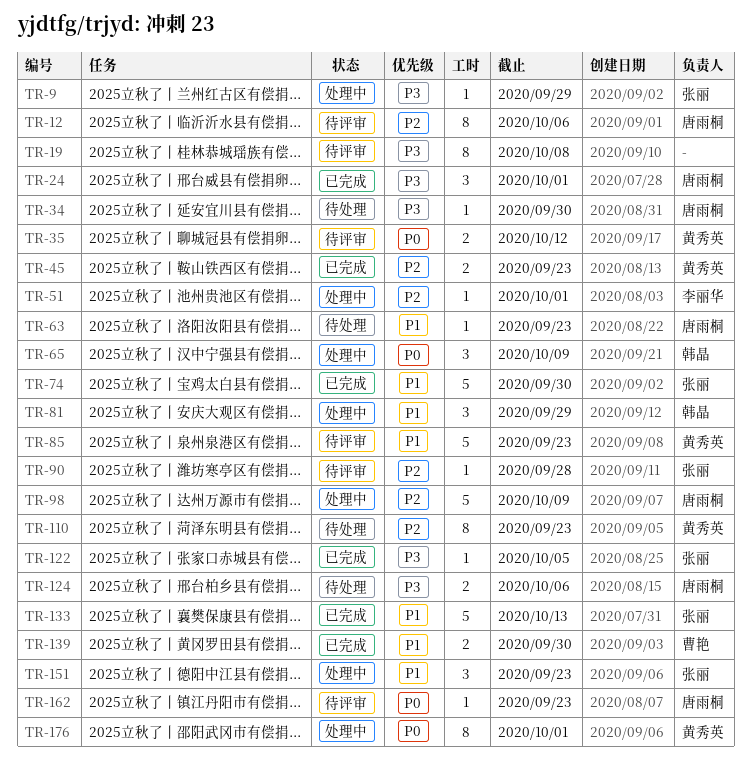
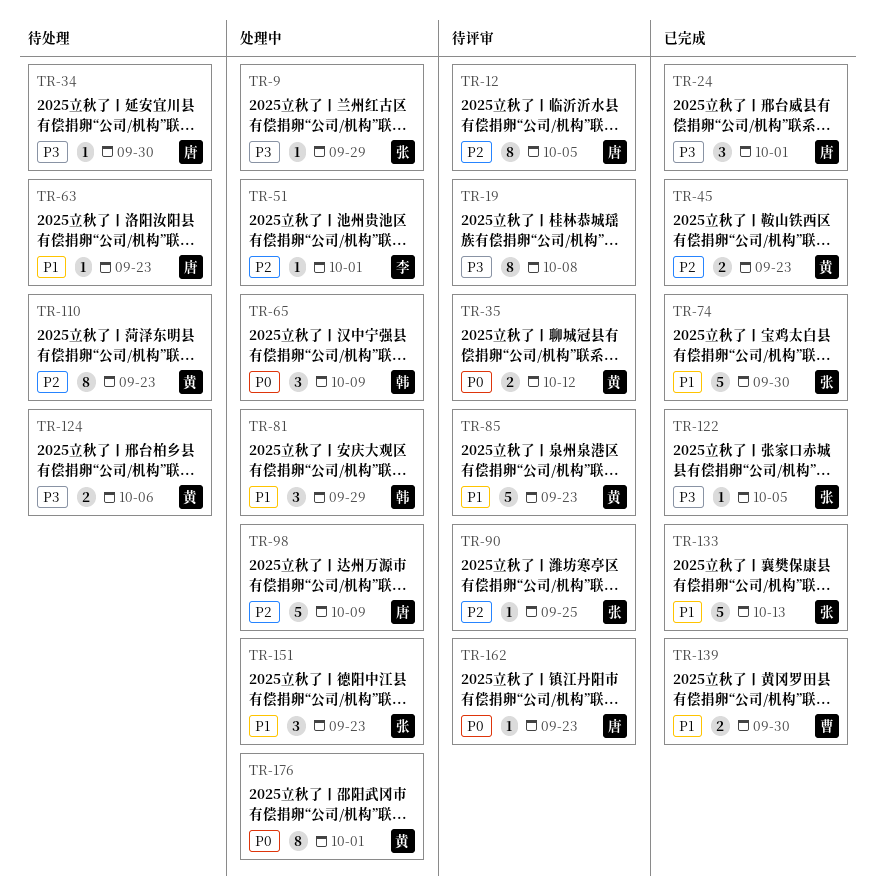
TR-12, due: Oct 6 -> Oct 5
TR-90, due: Sep 28 -> Sep 25
TR-124, owner: 唐雨桐 -> 黄秀英

